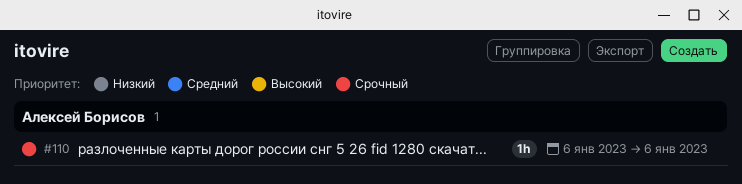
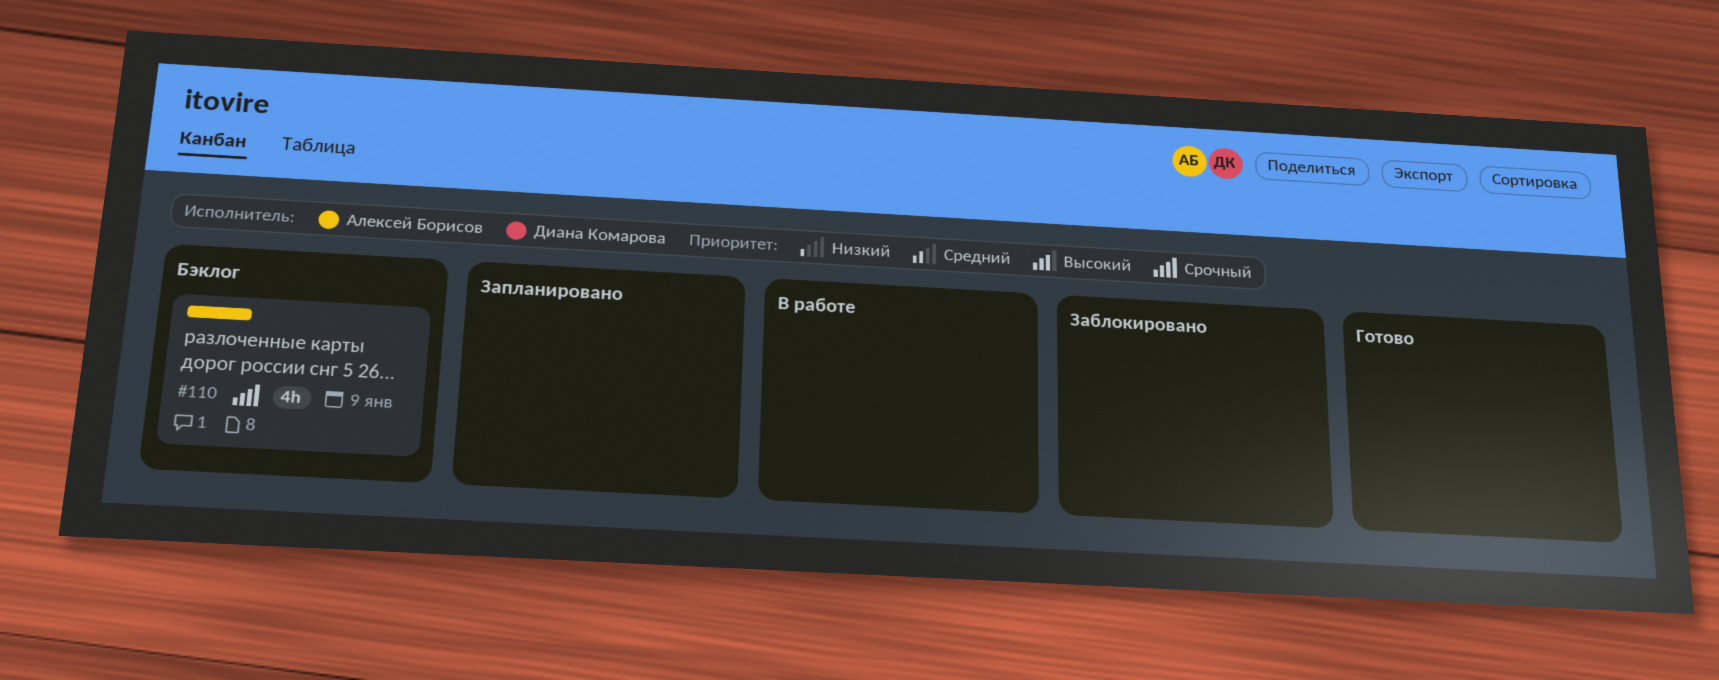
#110, estimate: 1h -> 4h
#110, due: Jan 6 -> Jan 9

